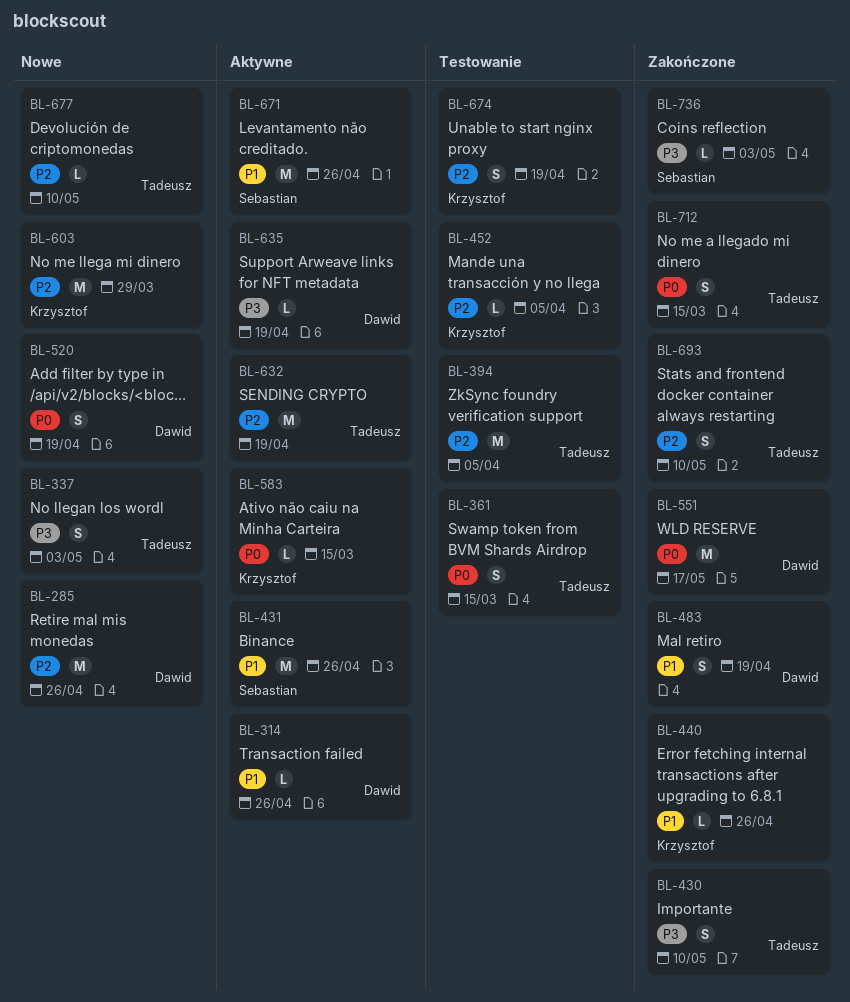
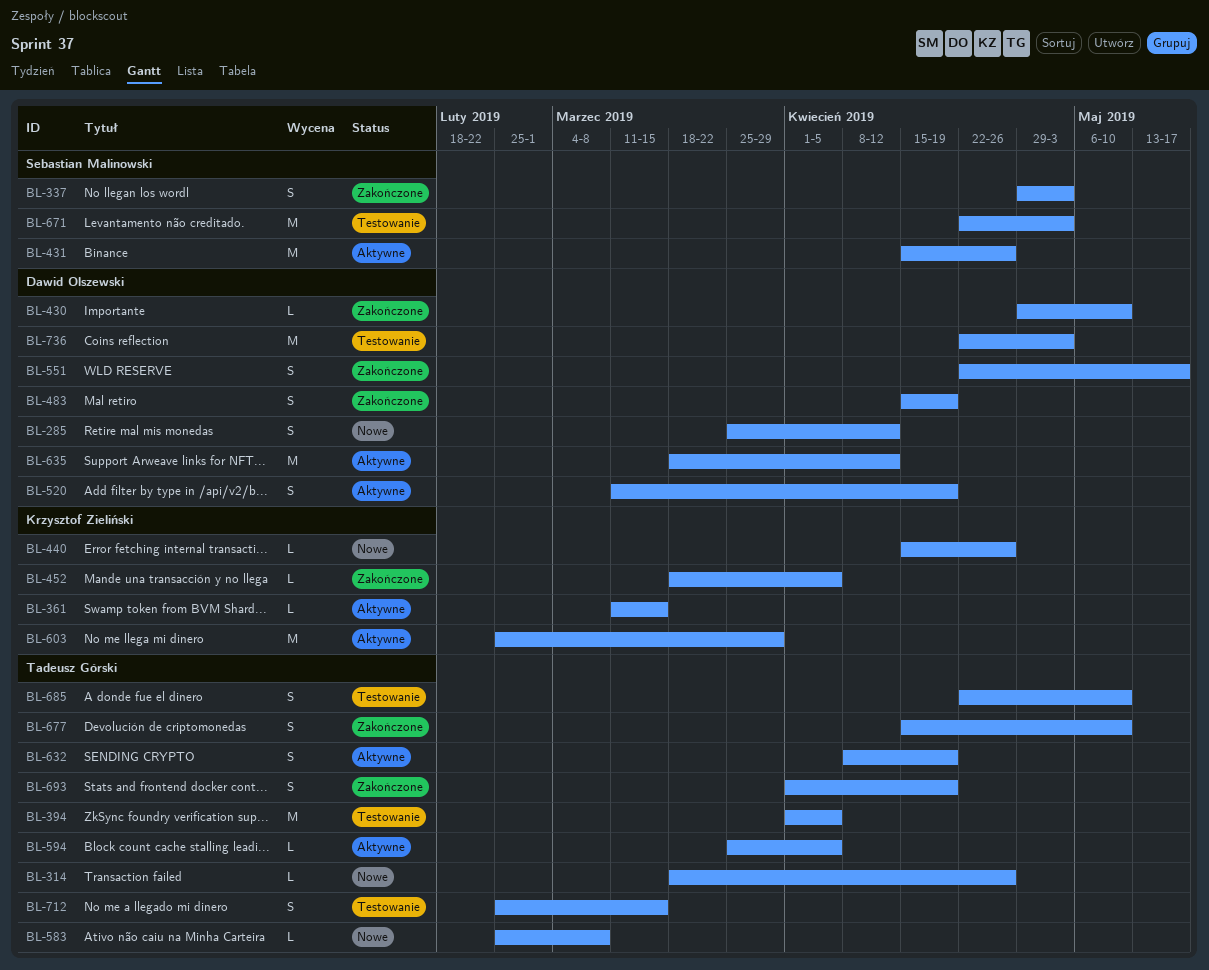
BL-285, estimate: M -> S
BL-285, due: Apr 26 -> Apr 12
BL-314, status: Aktywne -> Nowe
BL-314, owner: Dawid Olszewski -> Tadeusz Górski
BL-337, status: Nowe -> Zakończone
BL-337, owner: Tadeusz Górski -> Sebastian Malinowski
BL-361, status: Testowanie -> Aktywne
BL-361, owner: Tadeusz Górski -> Krzysztof Zieliński
BL-361, estimate: S -> L
BL-430, owner: Tadeusz Górski -> Dawid Olszewski
BL-430, estimate: S -> L
BL-440, status: Zakończone -> Nowe
BL-452, status: Testowanie -> Zakończone
BL-520, status: Nowe -> Aktywne
BL-551, estimate: M -> S
BL-583, status: Aktywne -> Nowe
BL-583, owner: Krzysztof Zieliński -> Tadeusz Górski
BL-583, due: Mar 15 -> Mar 8
BL-594: none -> present
BL-603, status: Nowe -> Aktywne
BL-632, estimate: M -> S
BL-635, estimate: L -> M
BL-635, due: Apr 19 -> Apr 12
BL-671, status: Aktywne -> Testowanie
BL-671, due: Apr 26 -> May 3
BL-674: present -> none
BL-677, status: Nowe -> Zakończone
BL-677, estimate: L -> S
BL-685: none -> present
BL-693, due: May 10 -> Apr 19
BL-712, status: Zakończone -> Testowanie
BL-736, status: Zakończone -> Testowanie
BL-736, owner: Sebastian Malinowski -> Dawid Olszewski
BL-736, estimate: L -> M

